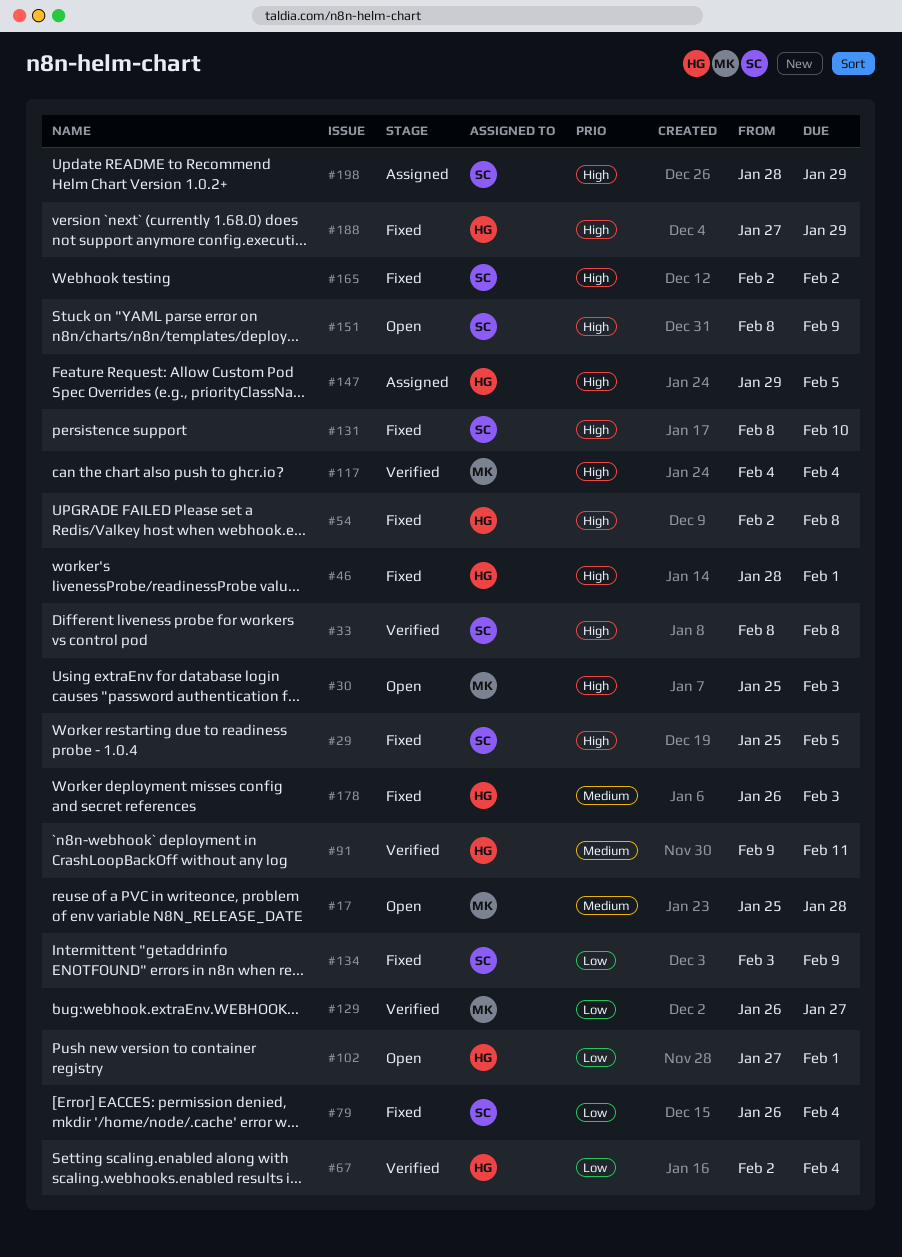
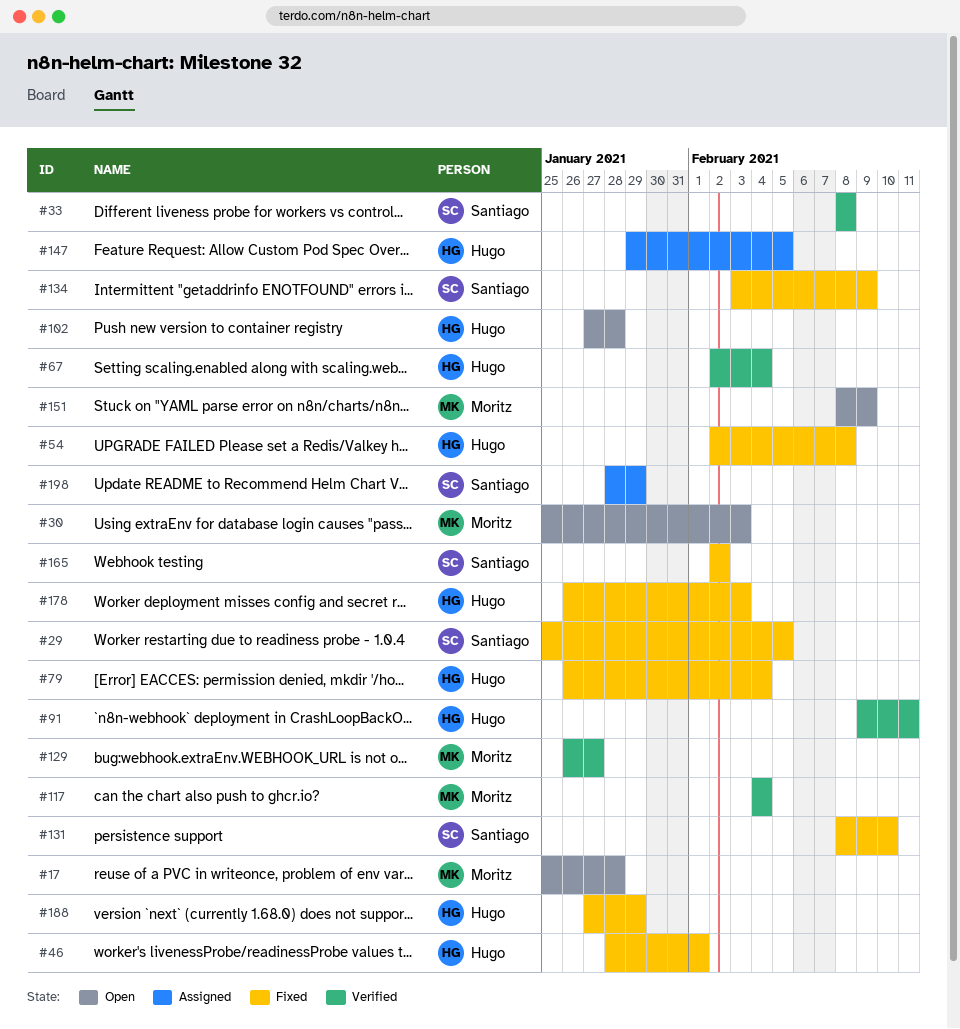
#79, owner: Santiago -> Hugo
#102, due: Feb 1 -> Jan 28
#151, owner: Santiago -> Moritz

